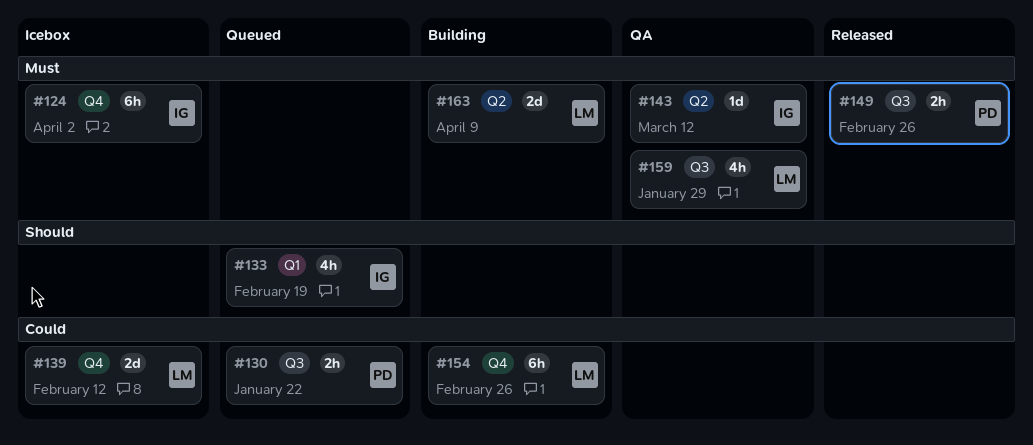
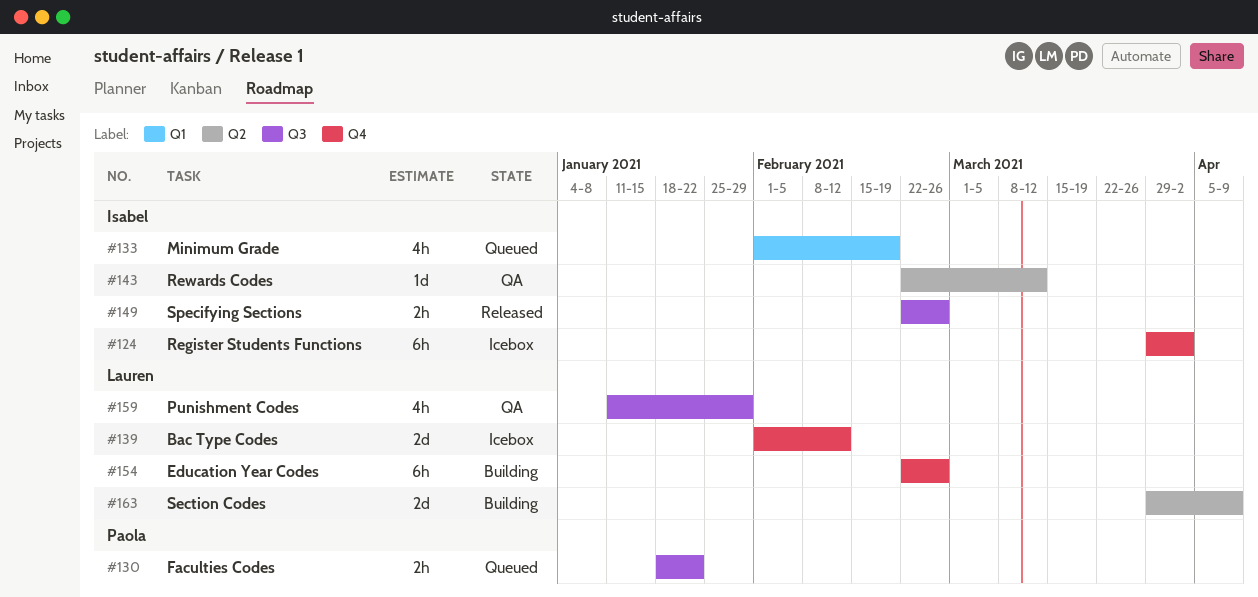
#149, owner: Paola -> Isabel

